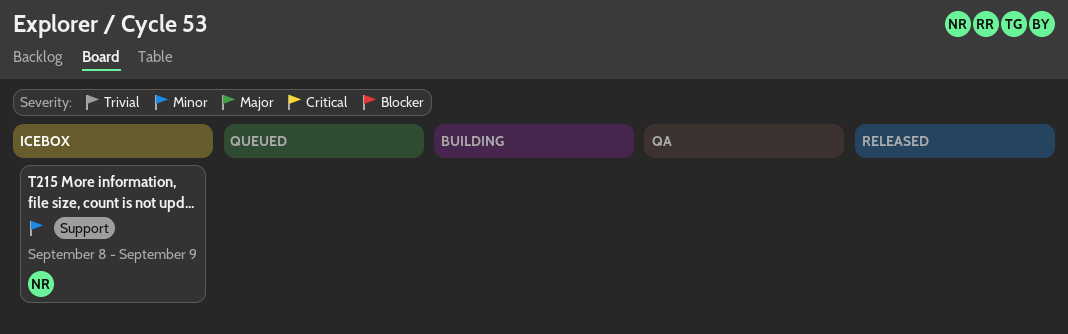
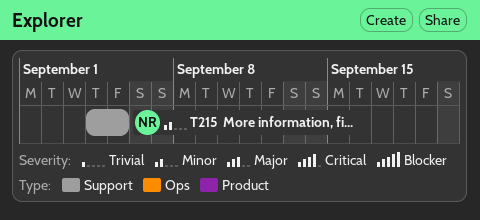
T215, start: Sep 8 -> Sep 4
T215, due: Sep 9 -> Sep 5

